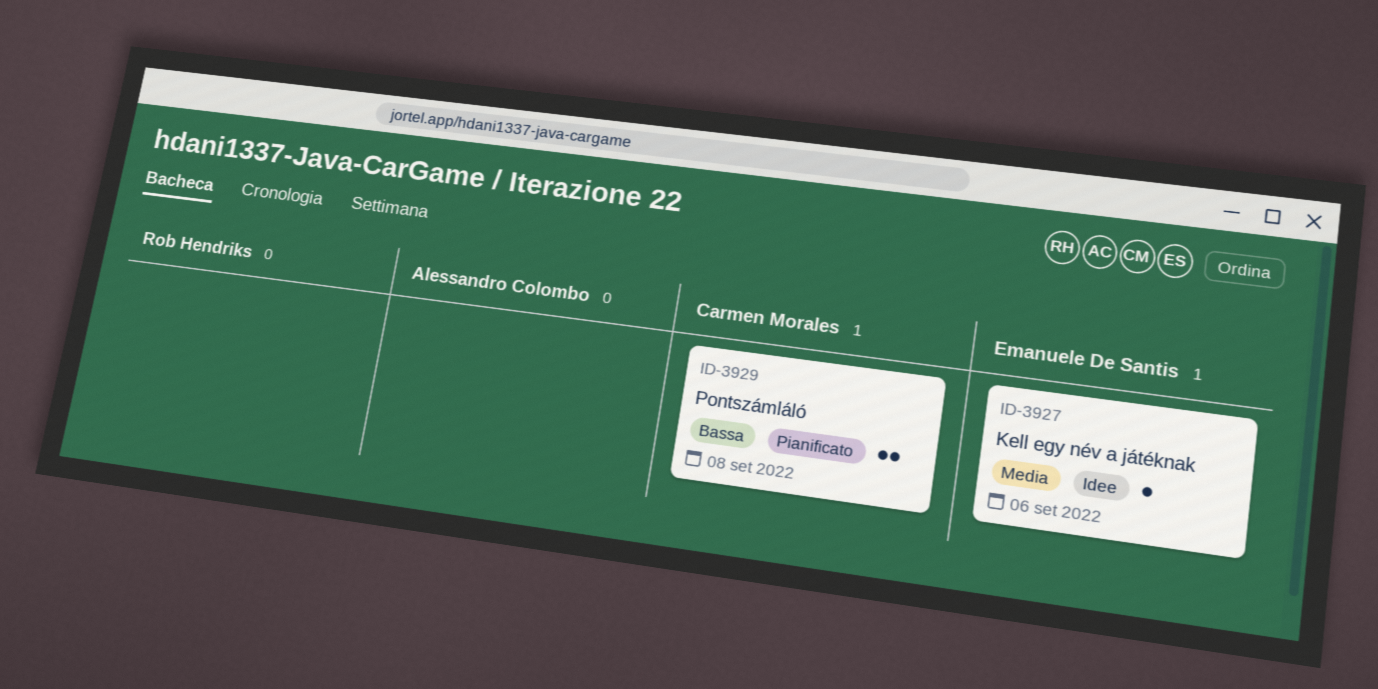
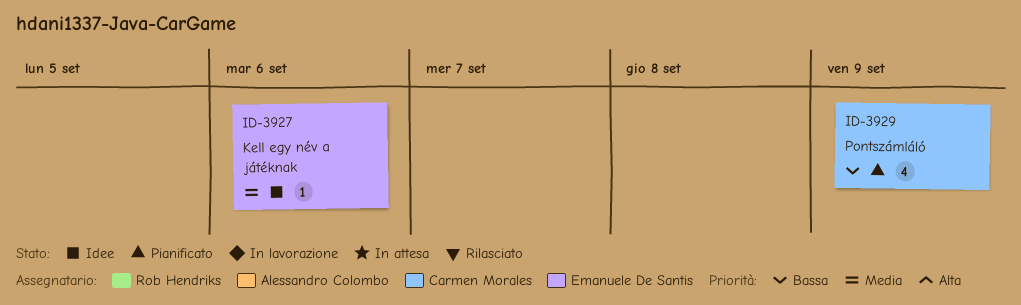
ID-3929, estimate: 2 -> 4
ID-3929, due: Sep 8 -> Sep 9

